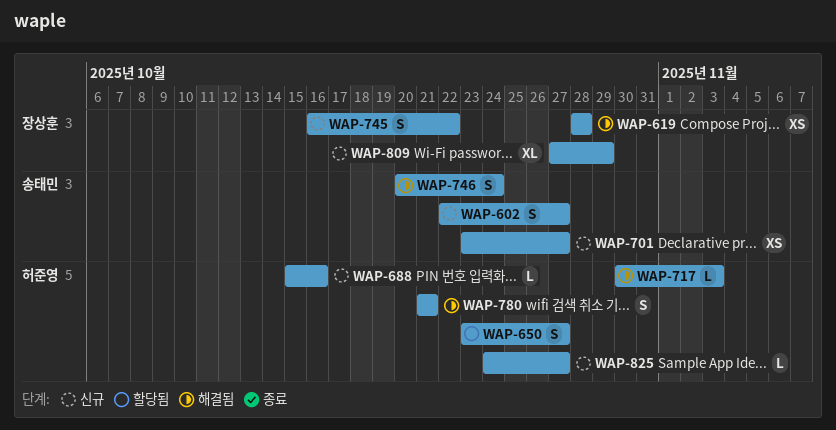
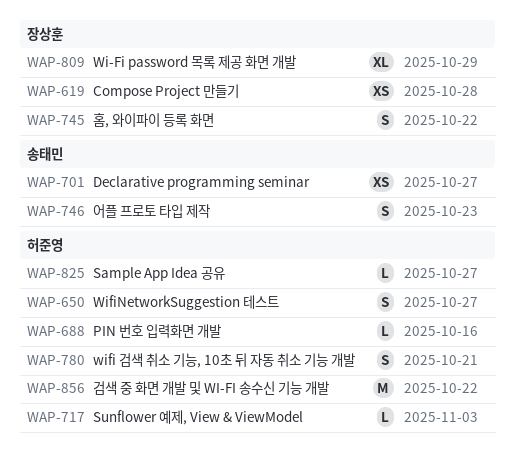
WAP-602: present -> none
WAP-746, due: Oct 24 -> Oct 23
WAP-856: none -> present

